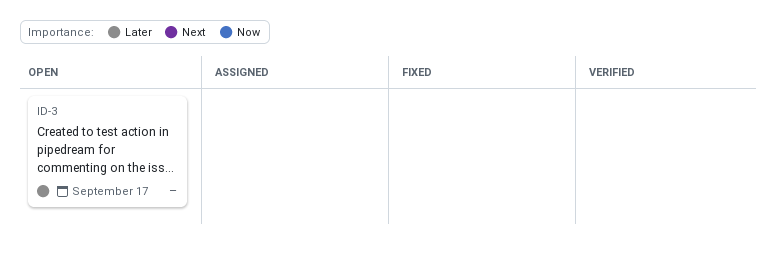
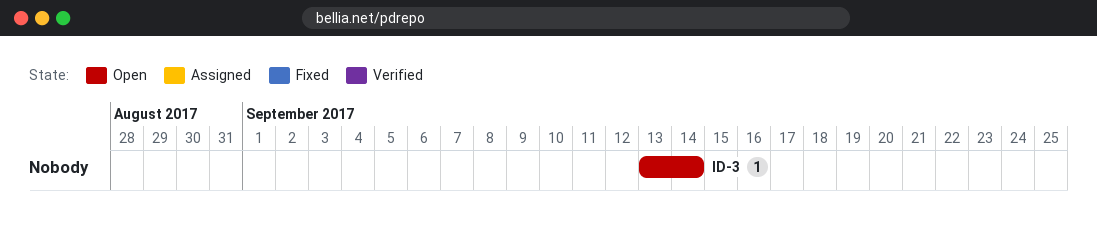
ID-3, due: Sep 17 -> Sep 14

